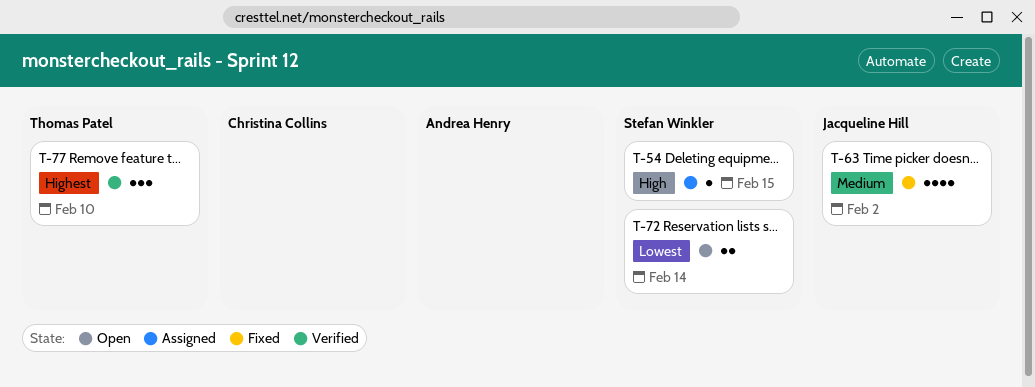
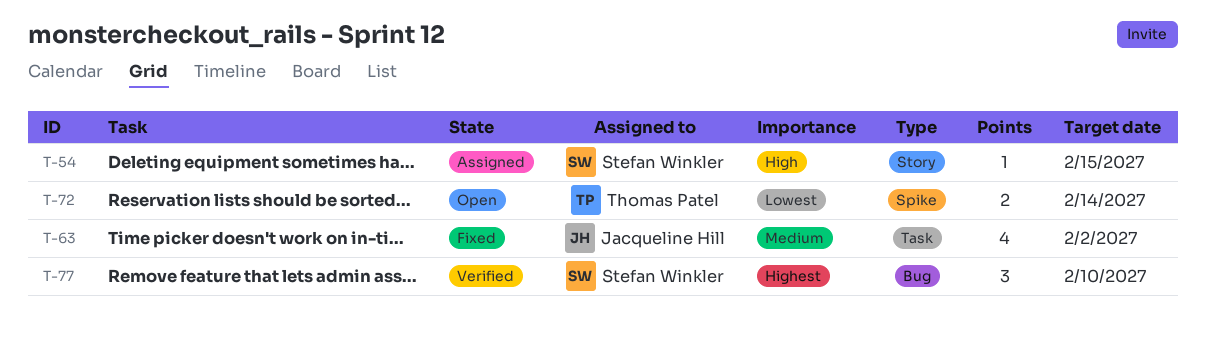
T-72, owner: Stefan Winkler -> Thomas Patel
T-77, owner: Thomas Patel -> Stefan Winkler

